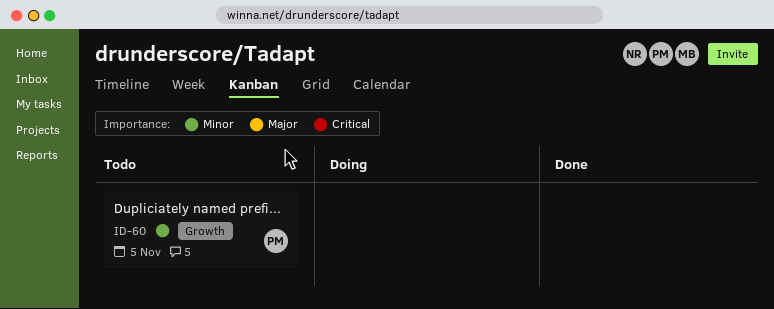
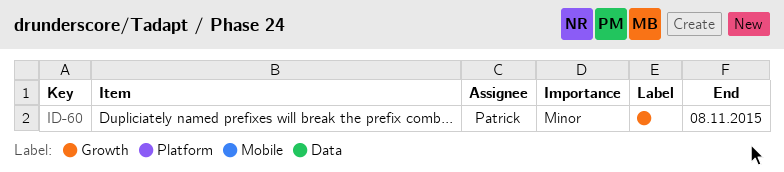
ID-60, due: Nov 5 -> Nov 8

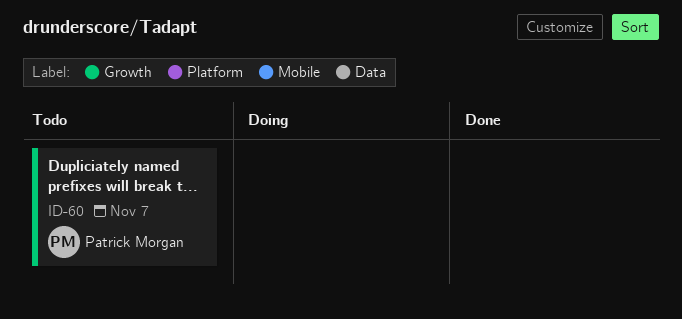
ID-60, due: Nov 8 -> Nov 7

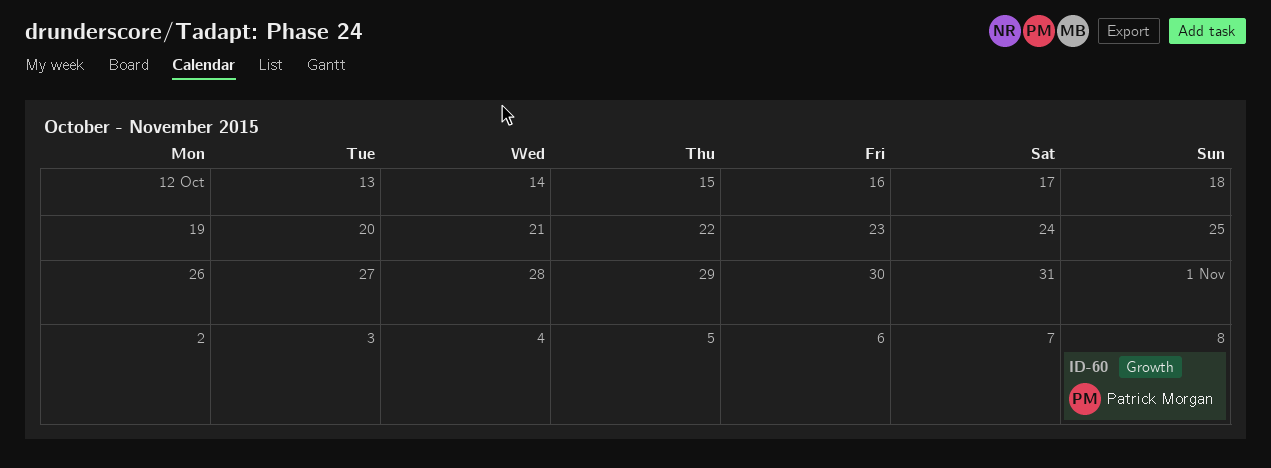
ID-60, due: Nov 7 -> Nov 8

